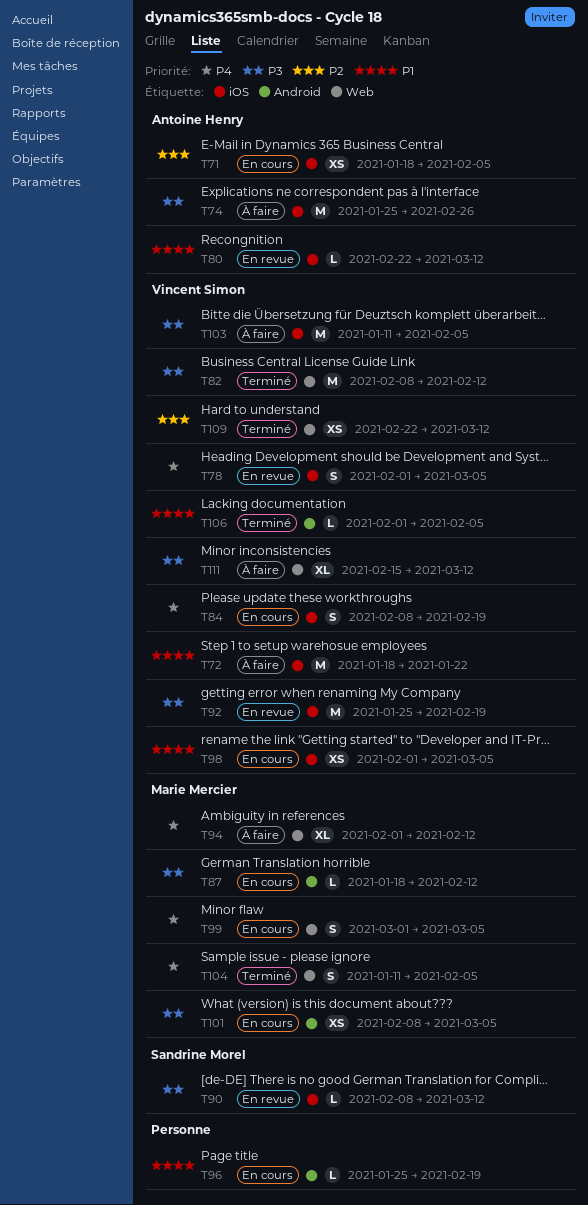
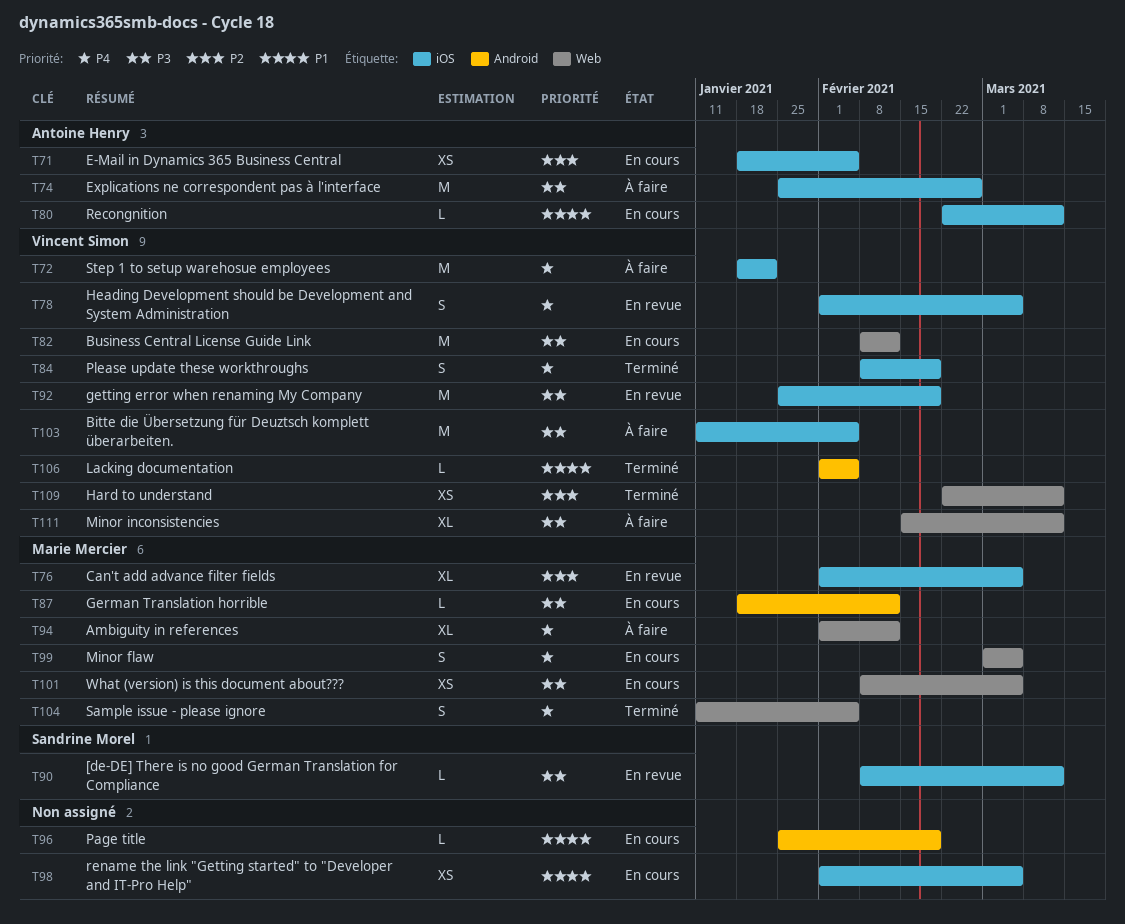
T72, priority: P1 -> P4
T76: none -> present
T80, status: En revue -> En cours
T82, status: Terminé -> En cours
T84, status: En cours -> Terminé
T98, owner: Vincent Simon -> none
T101, label: Android -> Web

